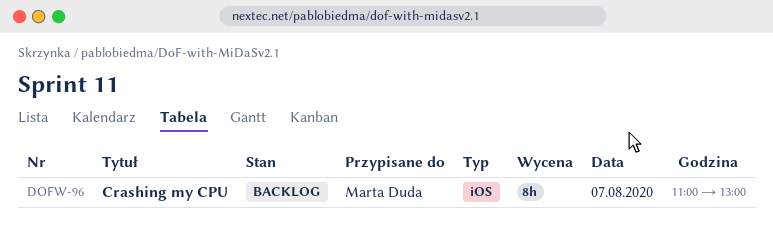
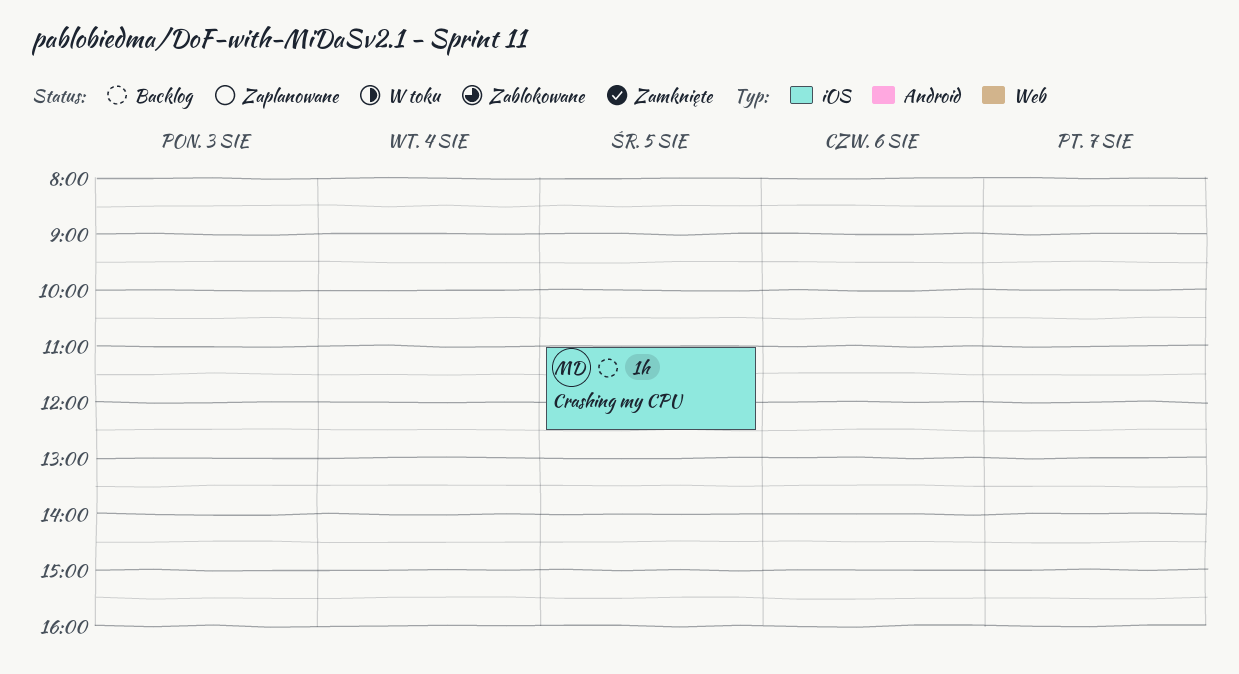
Crashing my CPU, estimate: 8h -> 1h
Crashing my CPU, day: Aug 7 -> Aug 5
Crashing my CPU, ends: 13:00 -> 12:30

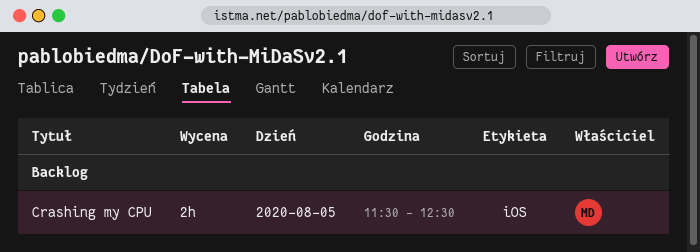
Crashing my CPU, estimate: 1h -> 2h
Crashing my CPU, begins: 11:00 -> 11:30

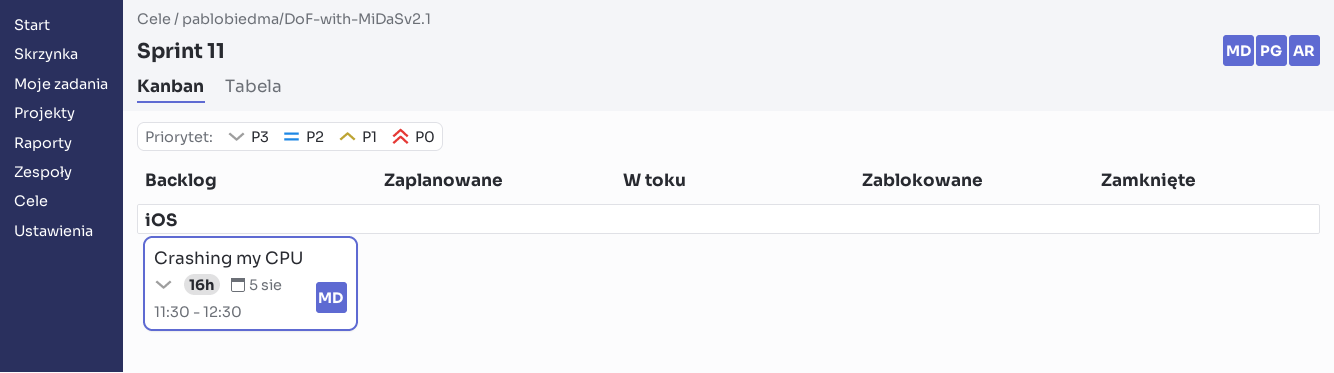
Crashing my CPU, estimate: 2h -> 16h

